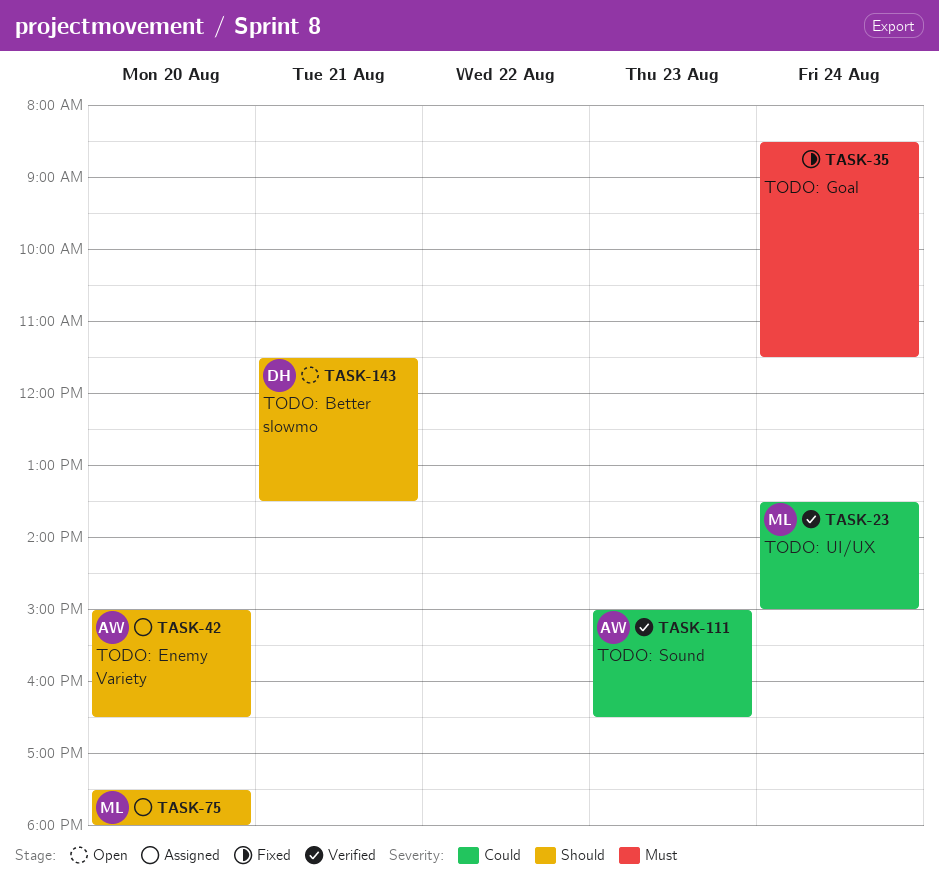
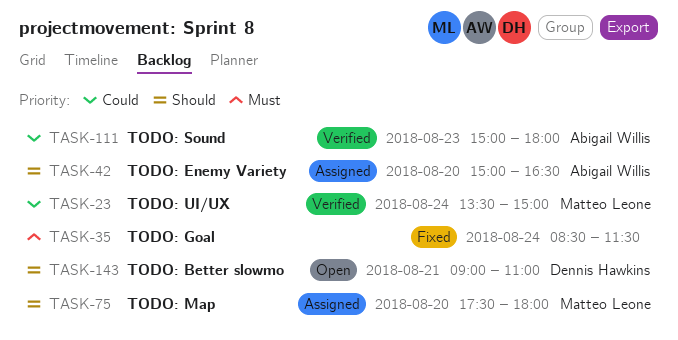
TASK-111, ends: 16:30 -> 18:00
TASK-143, begins: 11:30 -> 09:00
TASK-143, ends: 13:30 -> 11:00

